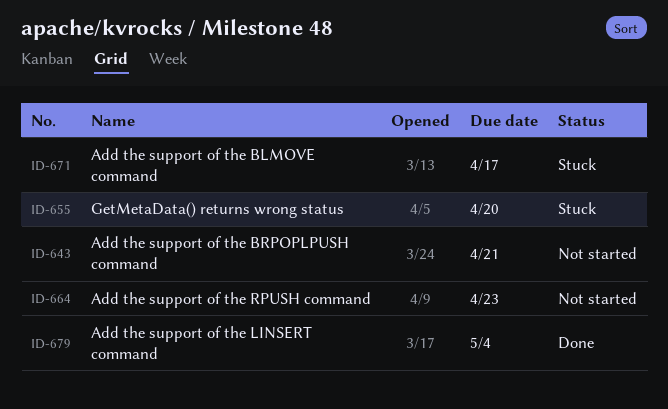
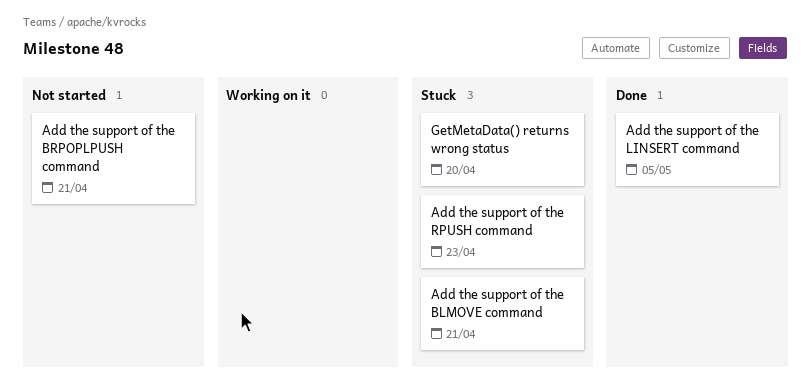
Add the support of the BLMOVE command, due: Apr 17 -> Apr 21
Add the support of the LINSERT command, due: May 4 -> May 5
Add the support of the RPUSH command, status: Not started -> Stuck

